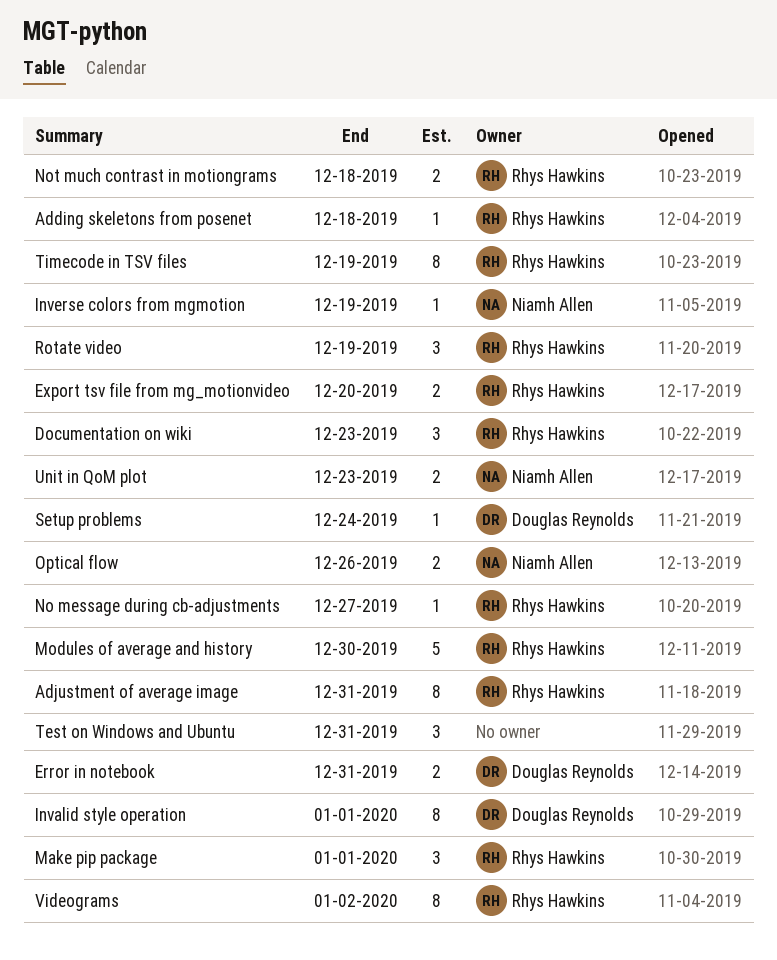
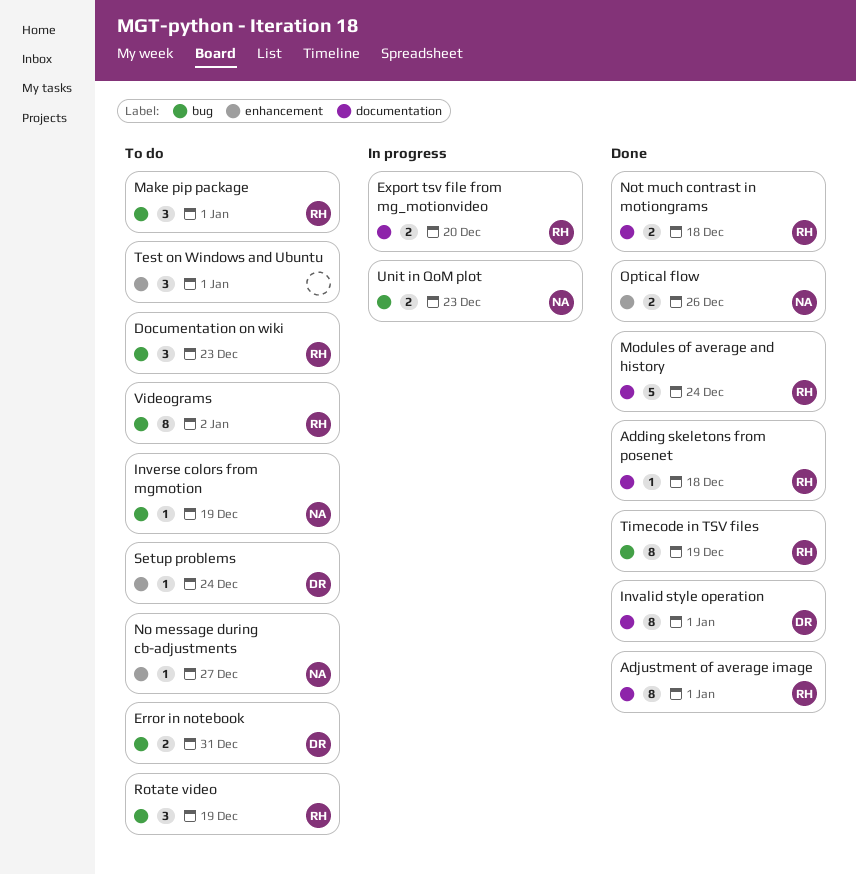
Adjustment of average image, due: Dec 31 -> Jan 1
Modules of average and history, due: Dec 30 -> Dec 24
No message during cb-adjustments, owner: Rhys Hawkins -> Niamh Allen
Test on Windows and Ubuntu, due: Dec 31 -> Jan 1

